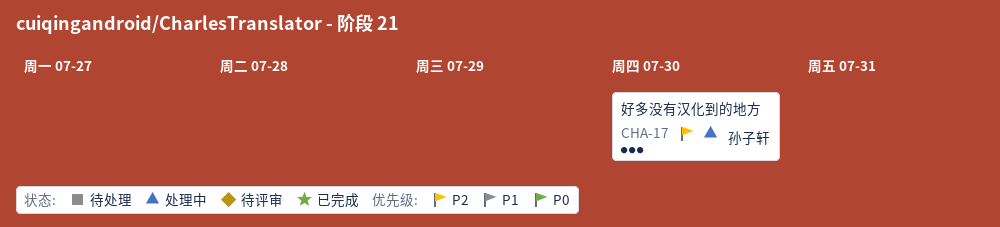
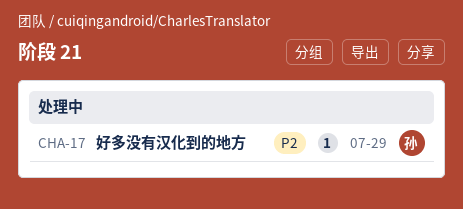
CHA-17, estimate: 3 -> 1
CHA-17, due: Jul 30 -> Jul 29

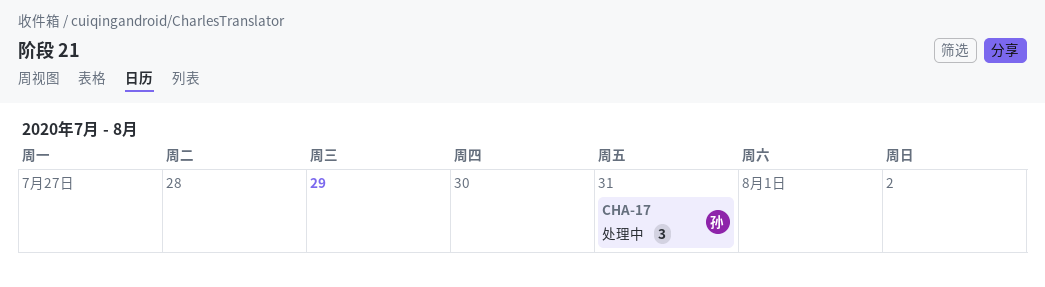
CHA-17, estimate: 1 -> 3
CHA-17, due: Jul 29 -> Jul 31

